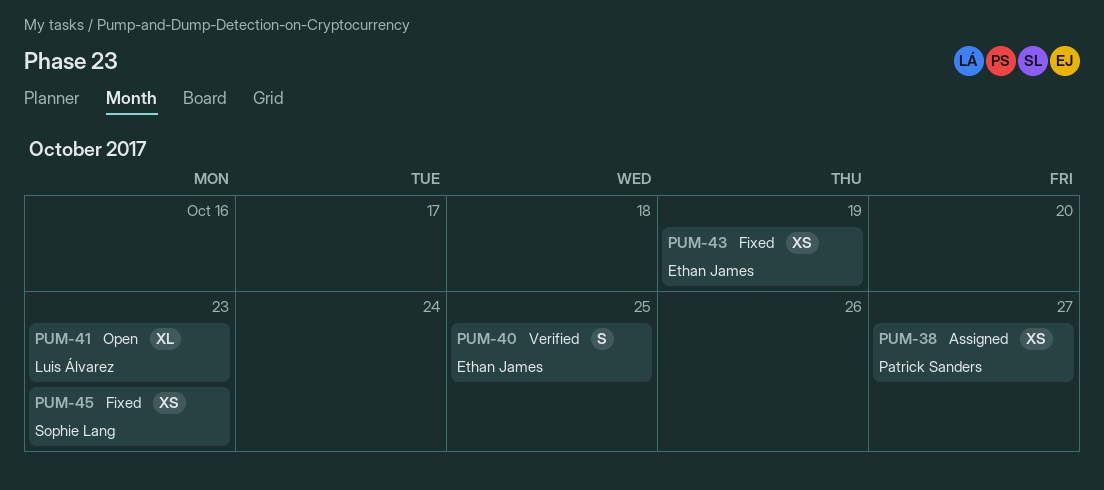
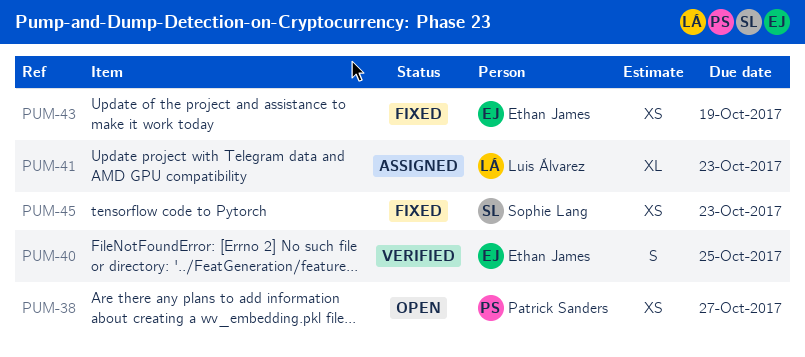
PUM-38, status: Assigned -> Open
PUM-41, status: Open -> Assigned

